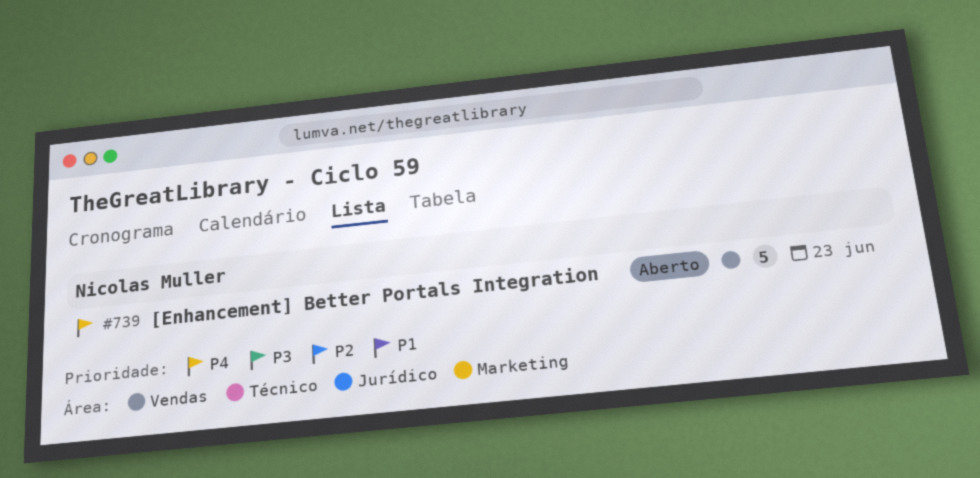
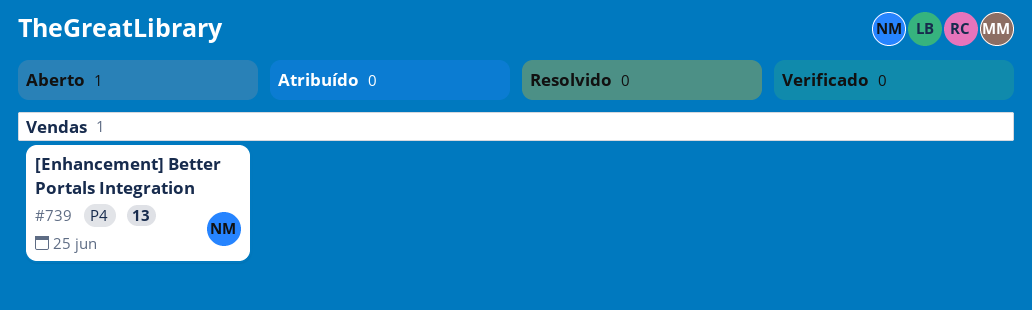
#739, estimate: 5 -> 13
#739, due: Jun 23 -> Jun 25

